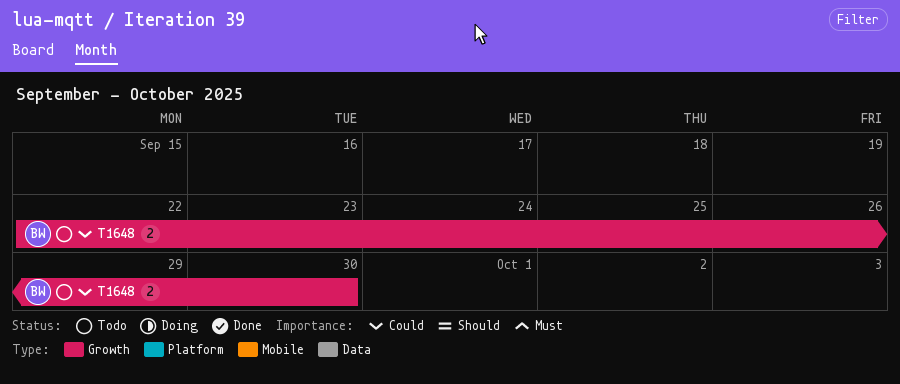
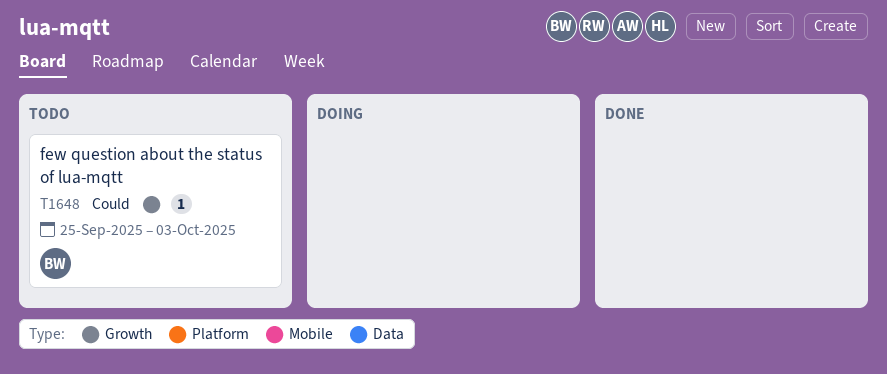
T1648, estimate: 2 -> 1
T1648, start: Sep 22 -> Sep 25
T1648, due: Sep 30 -> Oct 3

